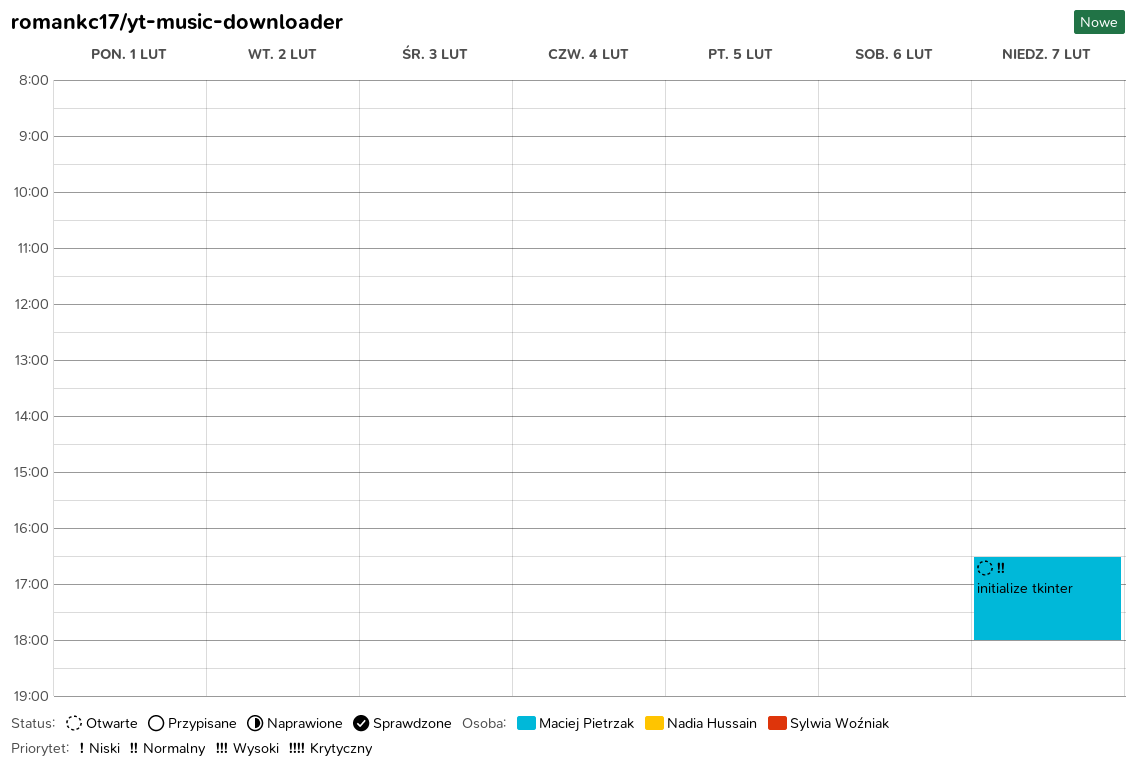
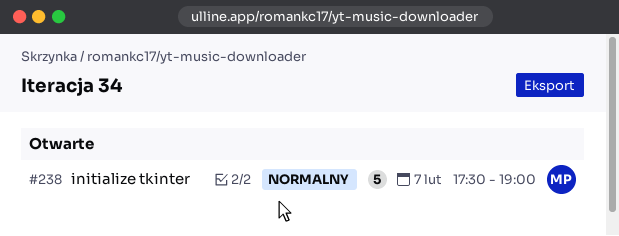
initialize tkinter, begins: 16:30 -> 17:30
initialize tkinter, ends: 18:00 -> 19:00

